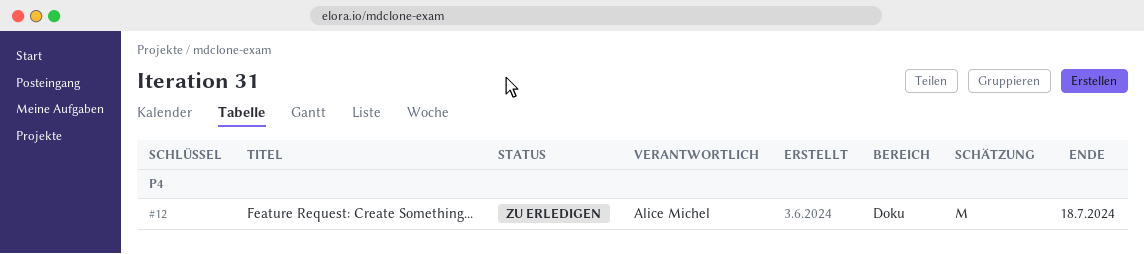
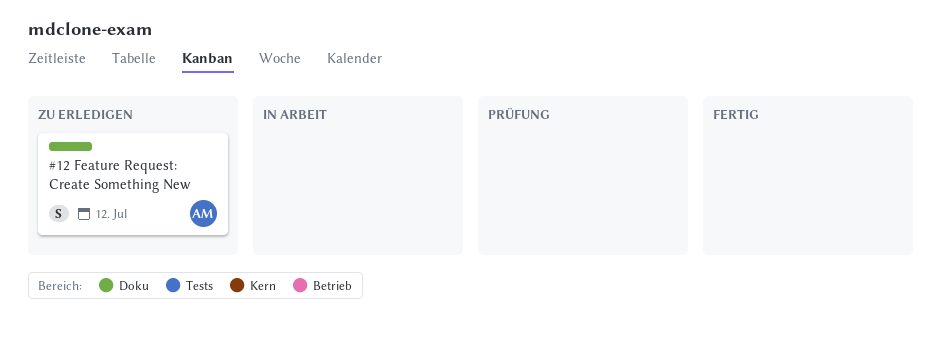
#12, estimate: M -> S
#12, due: Jul 18 -> Jul 12

